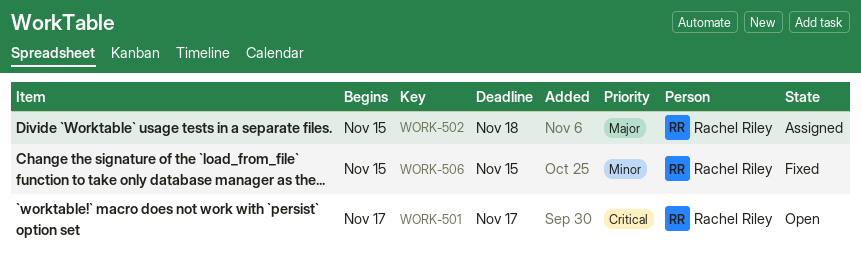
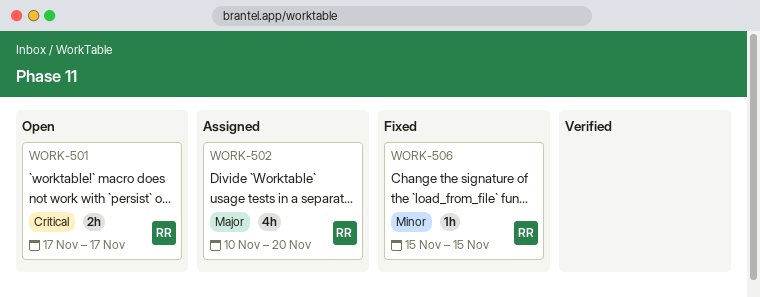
WORK-502, start: Nov 15 -> Nov 10
WORK-502, due: Nov 18 -> Nov 20

